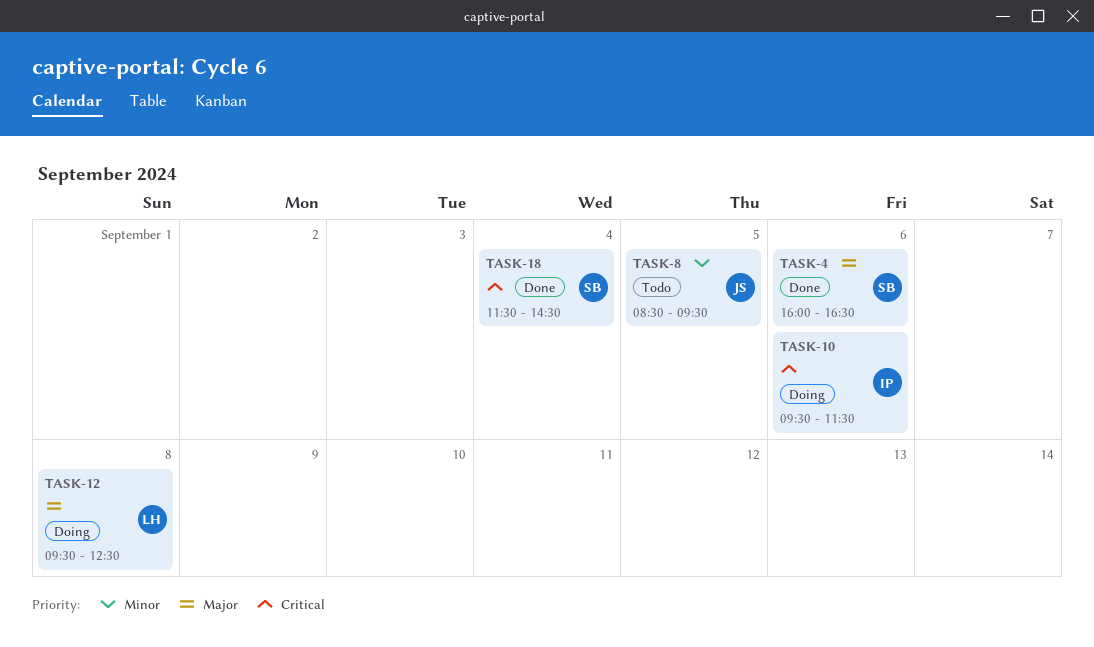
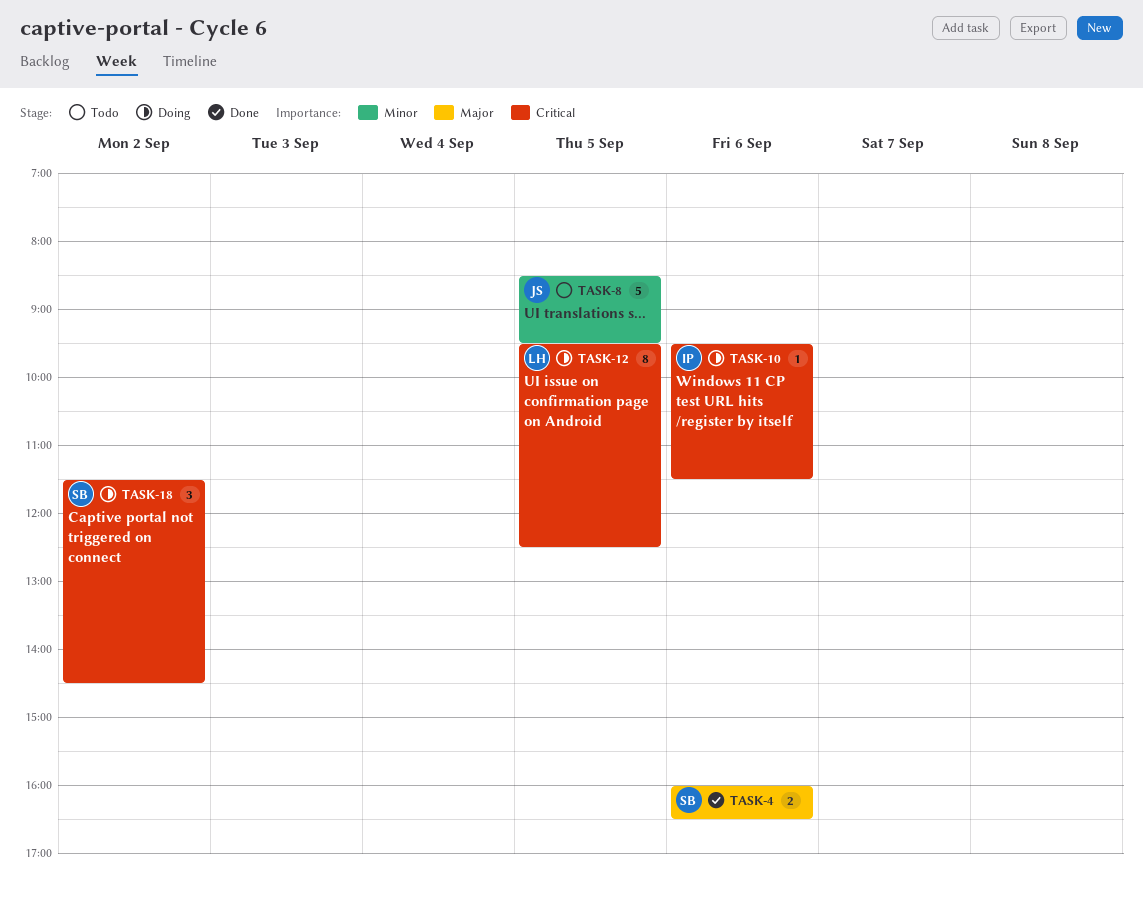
TASK-12, priority: Major -> Critical
TASK-12, day: Sep 8 -> Sep 5
TASK-18, status: Done -> Doing
TASK-18, day: Sep 4 -> Sep 2

